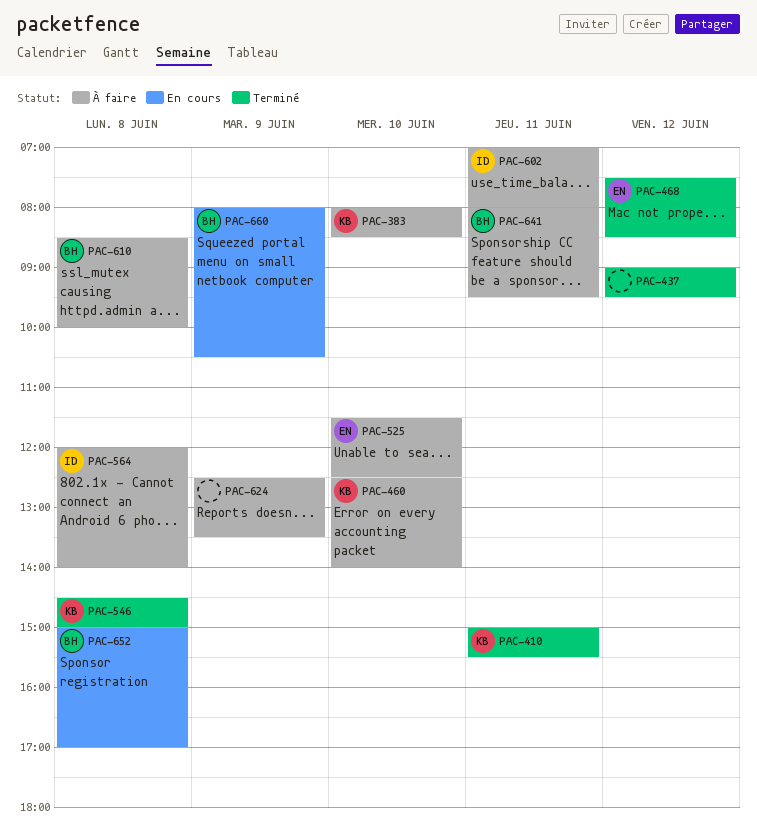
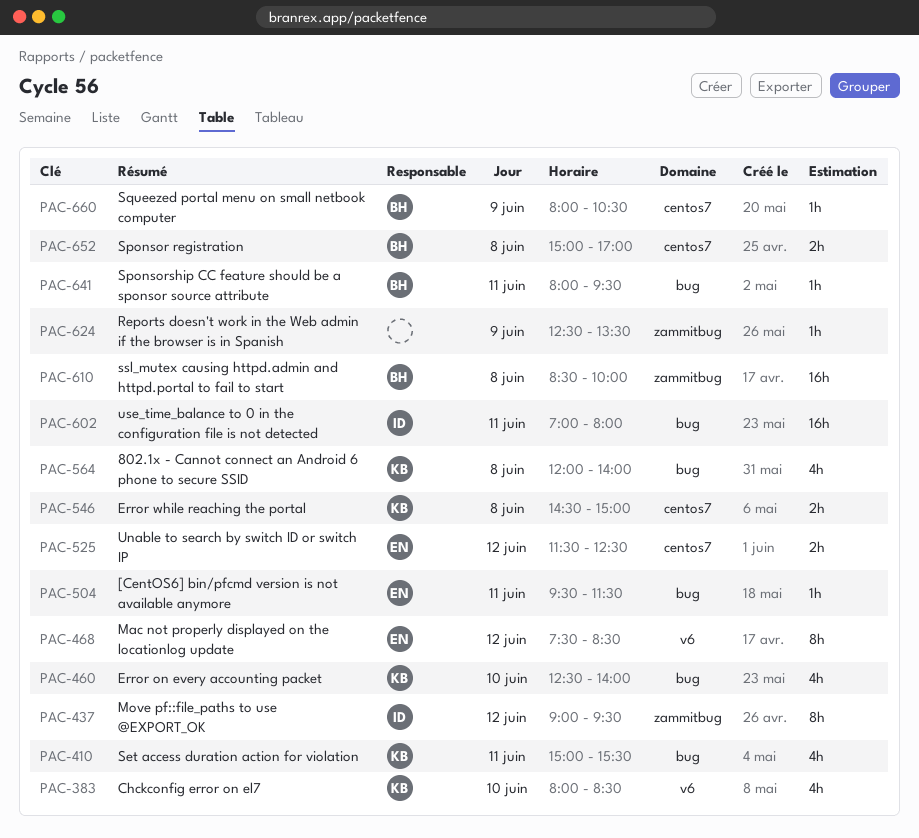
PAC-437, owner: none -> ID
PAC-504: none -> present
PAC-525, day: Jun 10 -> Jun 12
PAC-564, owner: ID -> KB

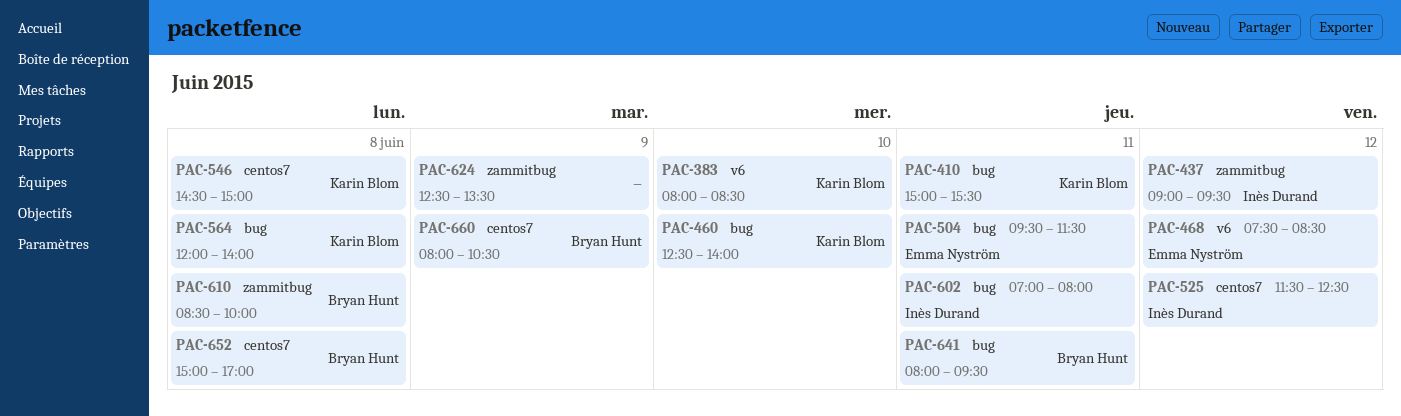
PAC-525, owner: Emma Nyström -> Inès Durand

